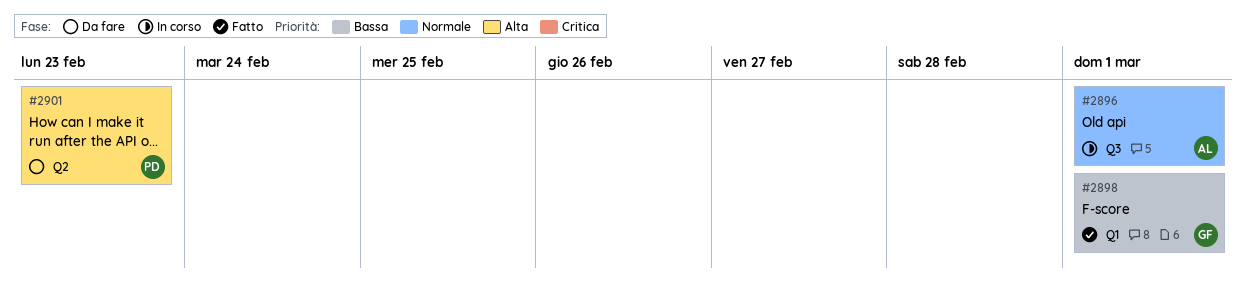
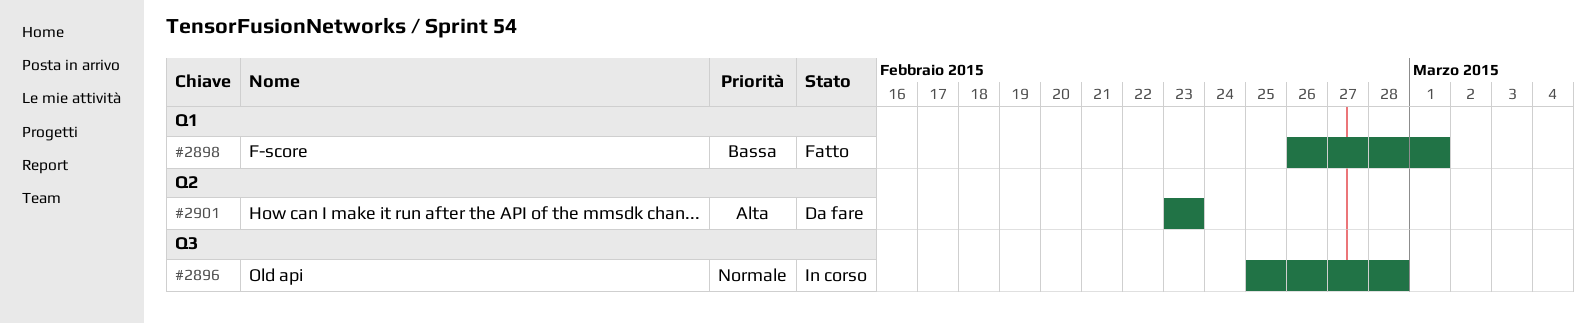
#2896, due: Mar 1 -> Feb 28

